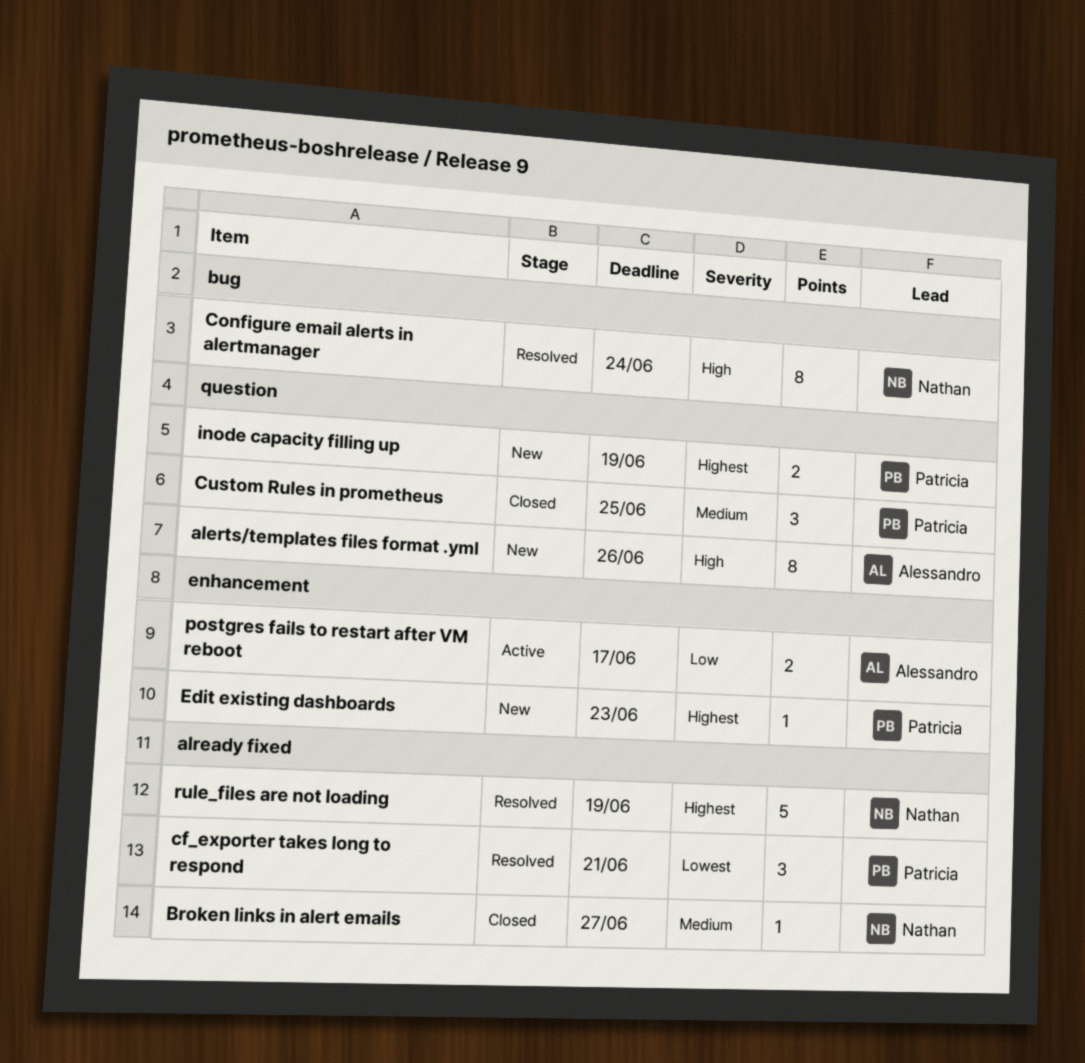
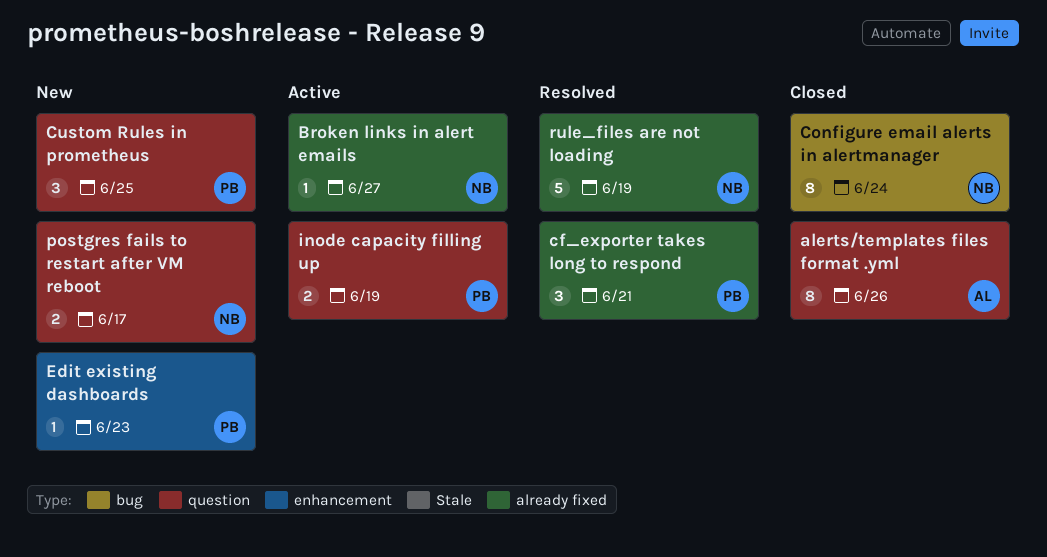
alerts/templates files format .yml, status: New -> Closed
Broken links in alert emails, status: Closed -> Active
Configure email alerts in alertmanager, status: Resolved -> Closed
Custom Rules in prometheus, status: Closed -> New
inode capacity filling up, status: New -> Active
postgres fails to restart after VM reboot, status: Active -> New
postgres fails to restart after VM reboot, owner: Alessandro -> Nathan
postgres fails to restart after VM reboot, label: enhancement -> question

